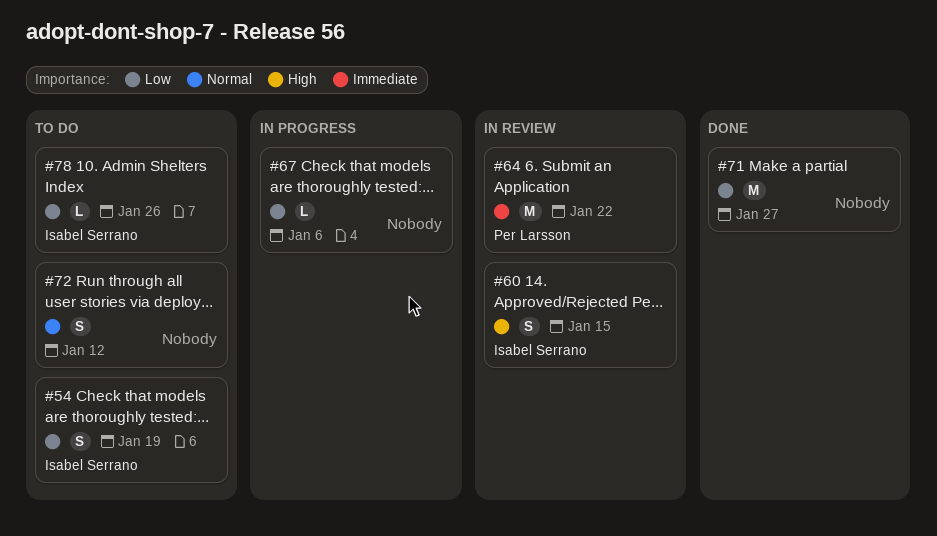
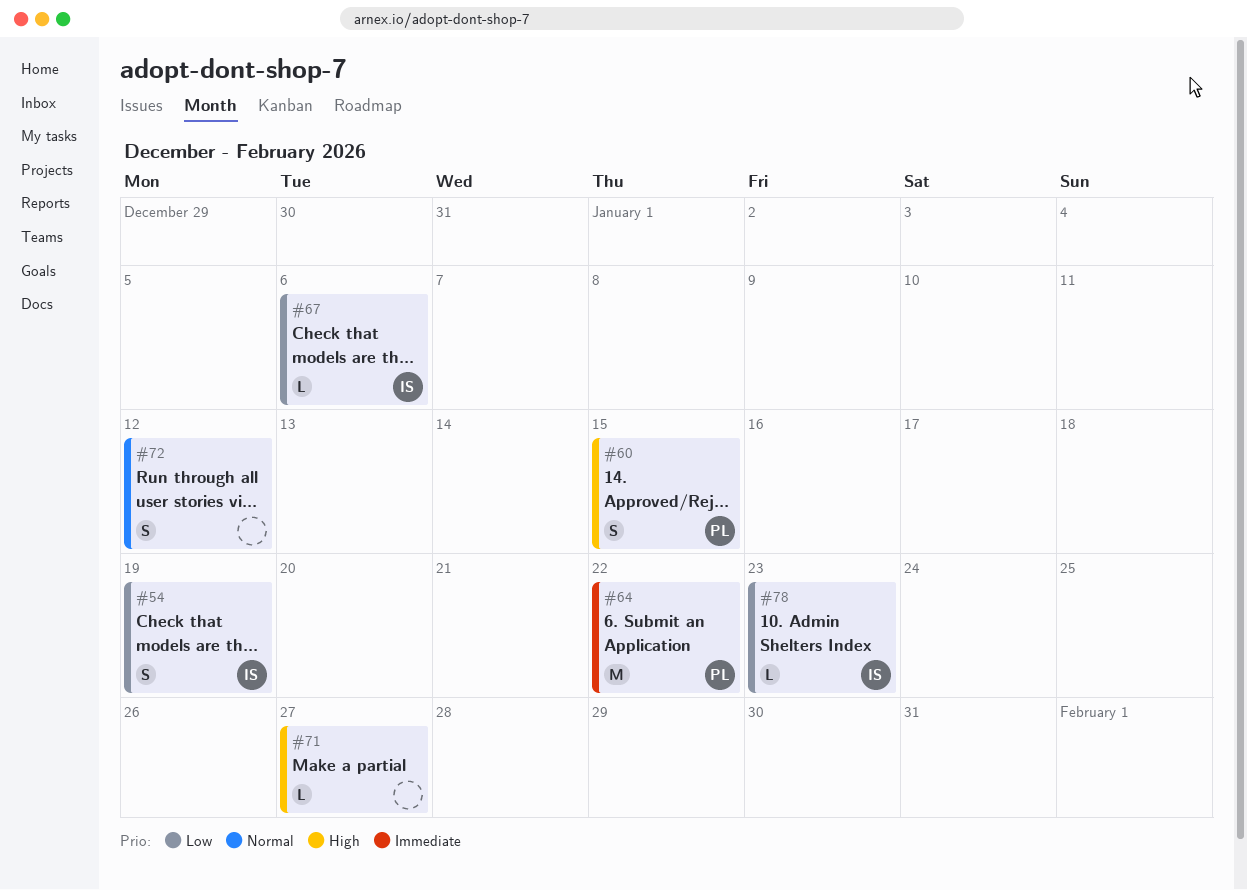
#60, owner: Isabel Serrano -> Per Larsson
#67, owner: none -> Isabel Serrano
#71, priority: Low -> High
#71, estimate: M -> L
#78, due: Jan 26 -> Jan 23

